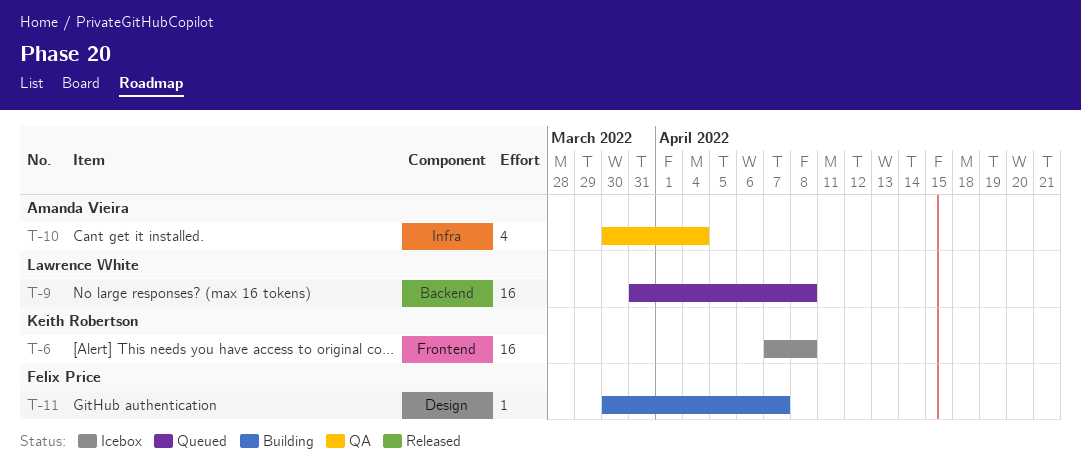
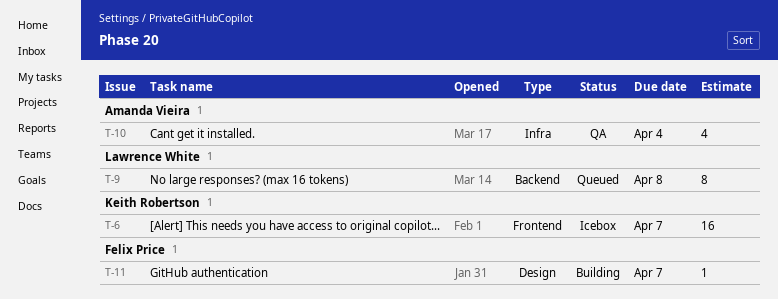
T-6, due: Apr 8 -> Apr 7
T-9, estimate: 16 -> 8

